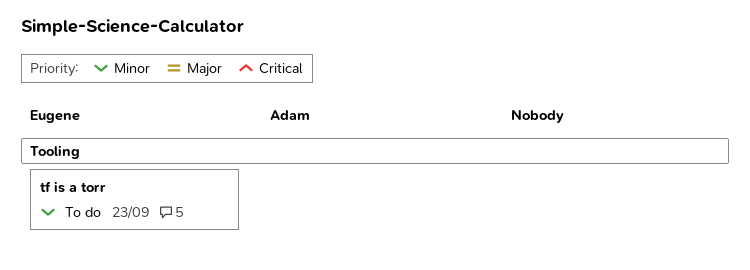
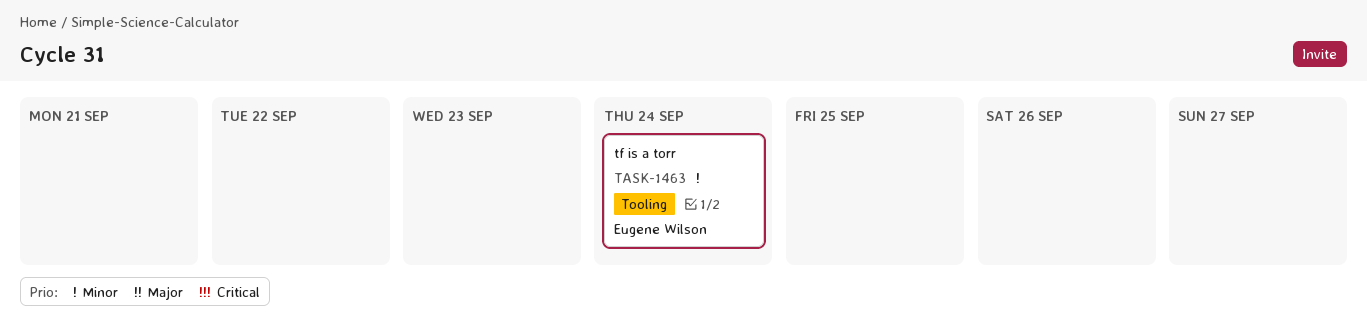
tf is a torr, due: Sep 23 -> Sep 24

